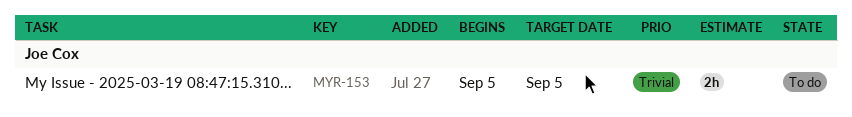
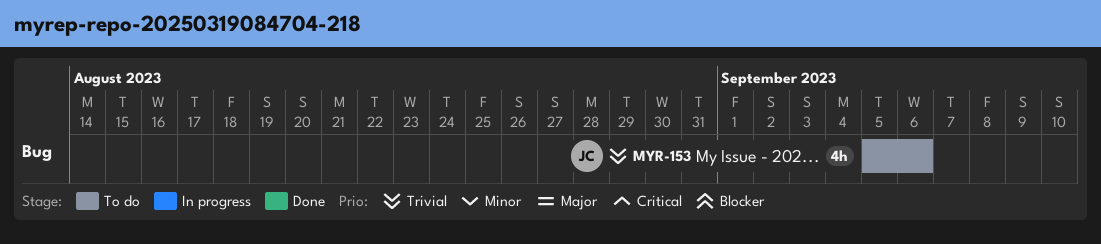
MYR-153, estimate: 2h -> 4h
MYR-153, due: Sep 5 -> Sep 6

